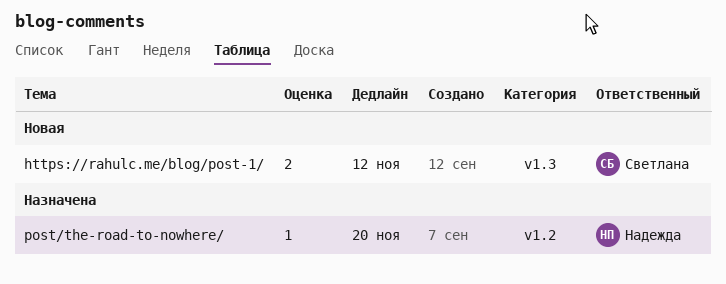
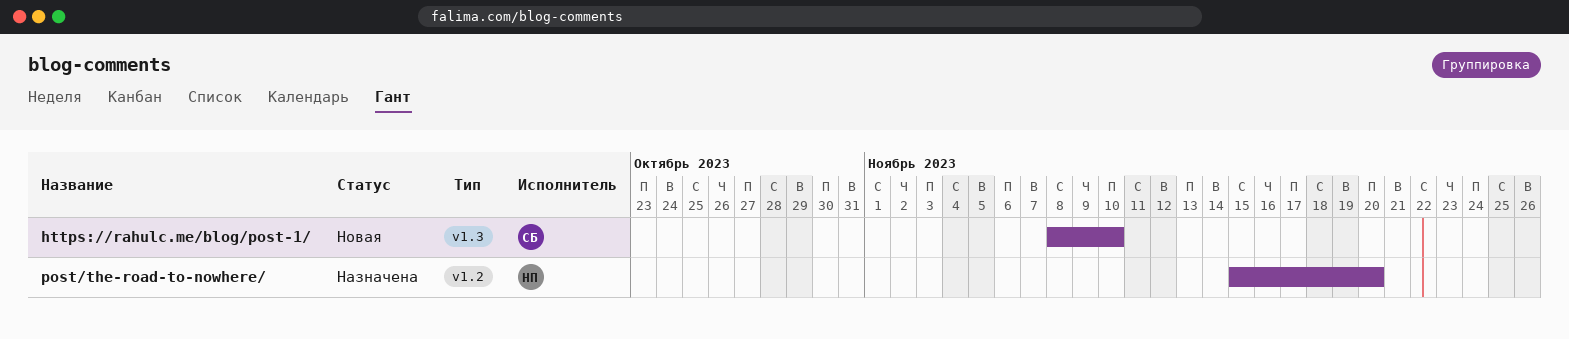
https://rahulc.me/blog/post-1/, due: Nov 12 -> Nov 10

